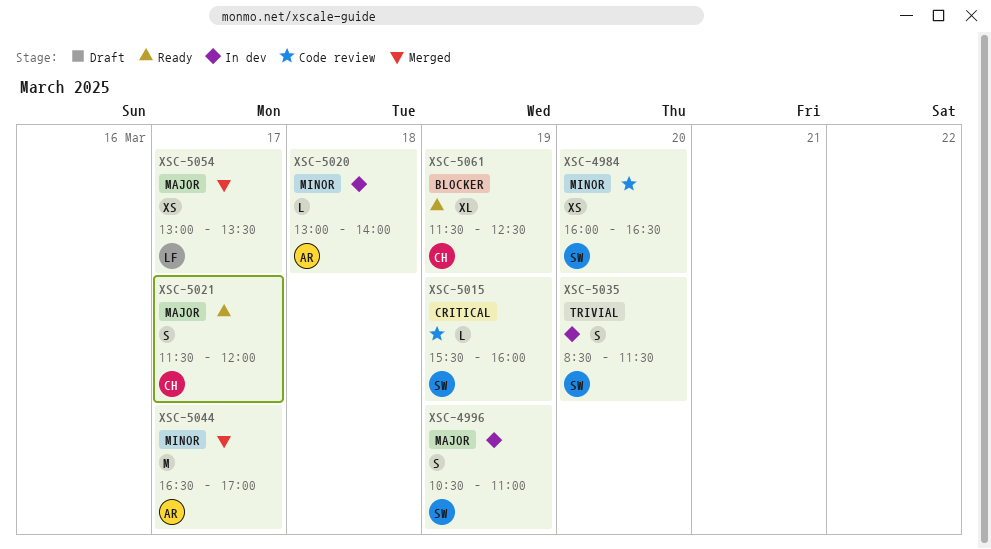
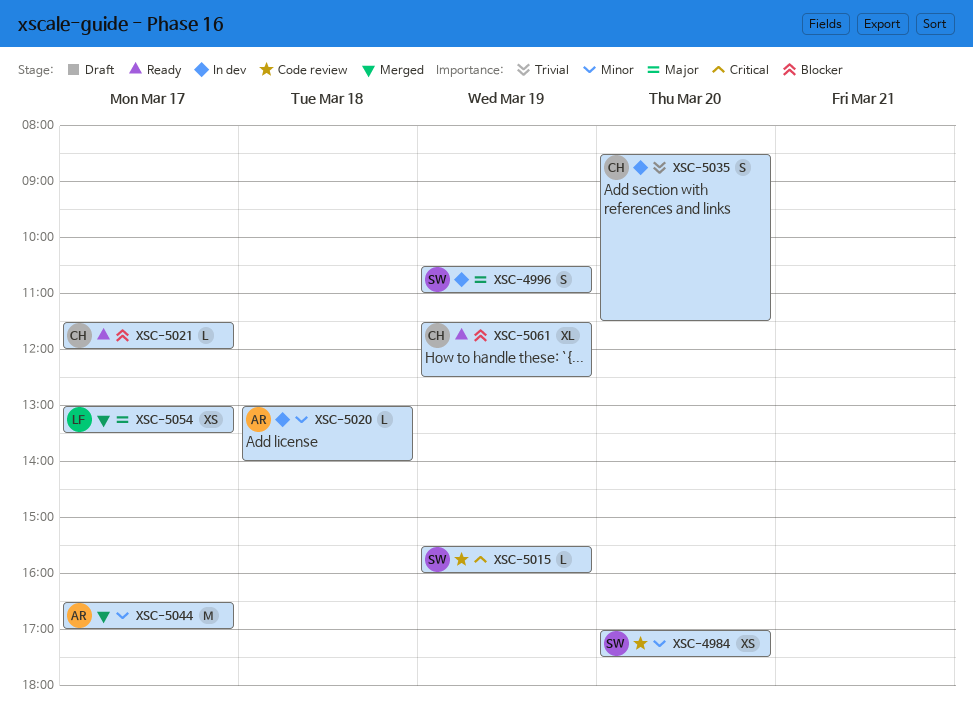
XSC-4984, begins: 16:00 -> 17:00
XSC-4984, ends: 16:30 -> 17:30
XSC-5021, priority: Major -> Blocker
XSC-5021, estimate: S -> L
XSC-5035, owner: SW -> CH

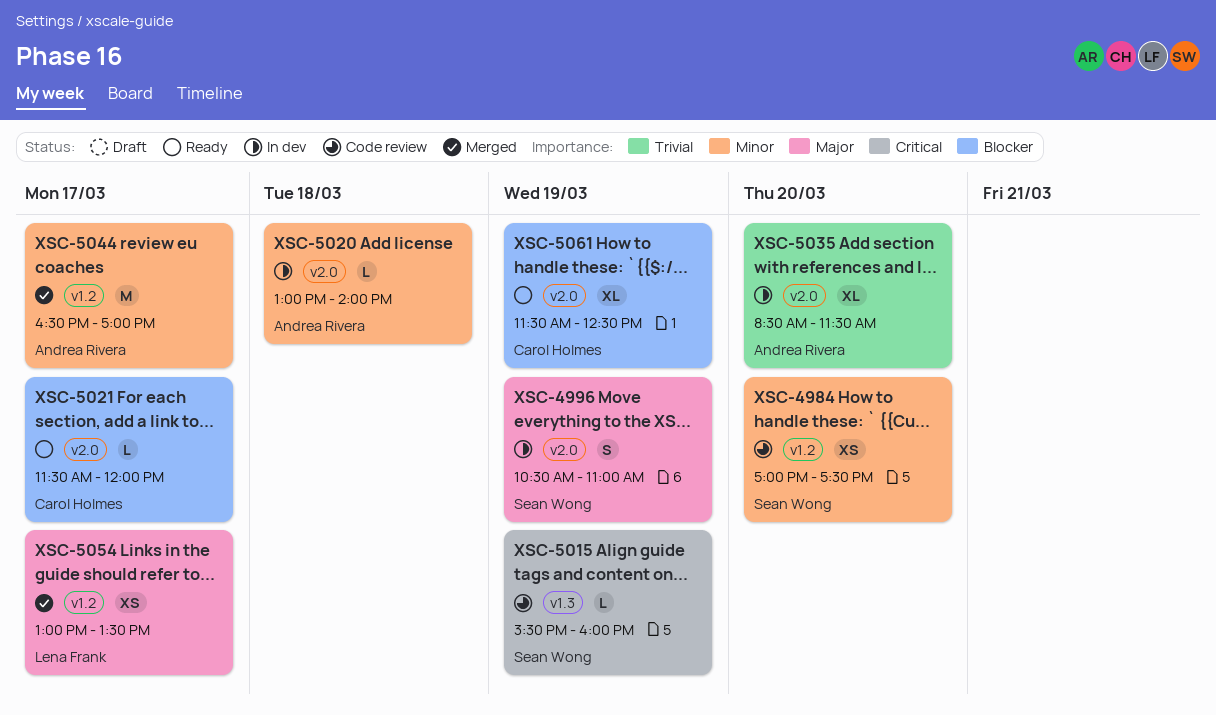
XSC-5035, owner: Carol Holmes -> Andrea Rivera
XSC-5035, estimate: S -> XL

